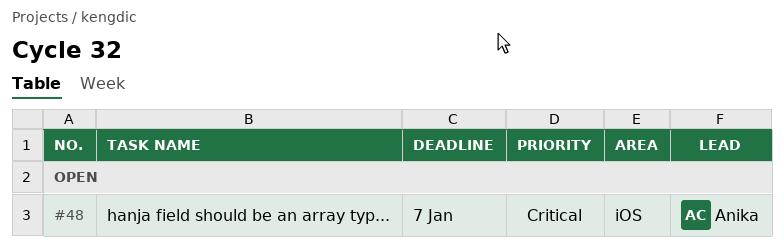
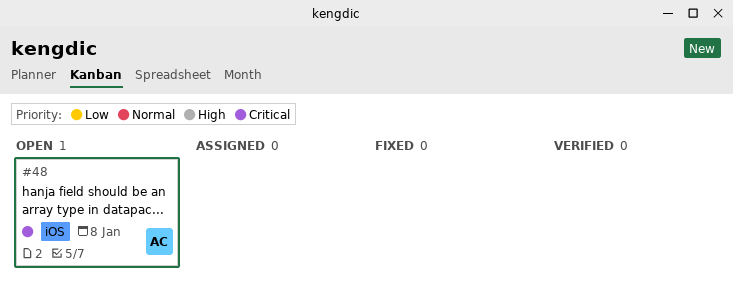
#48, due: Jan 7 -> Jan 8

